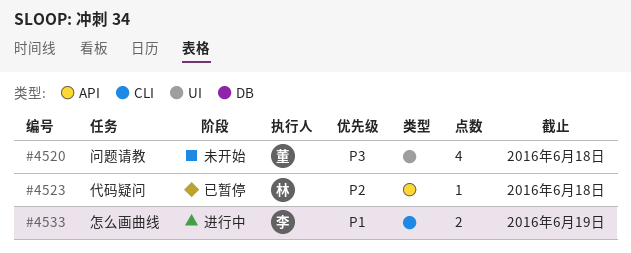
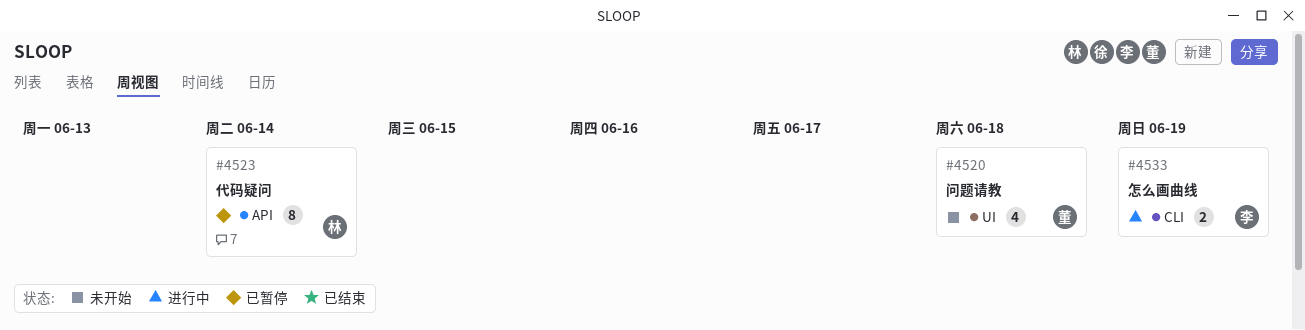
#4523, estimate: 1 -> 8
#4523, due: Jun 18 -> Jun 14

